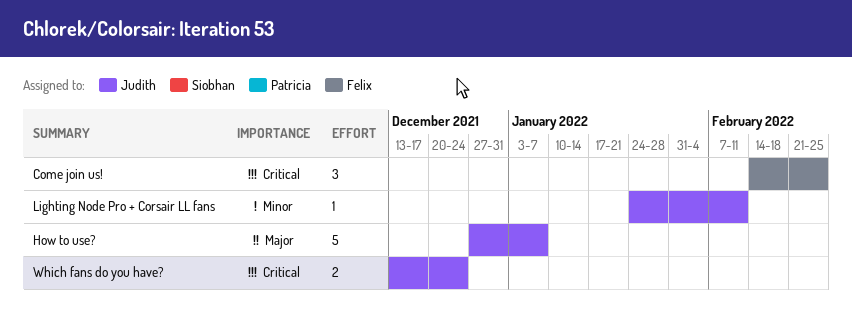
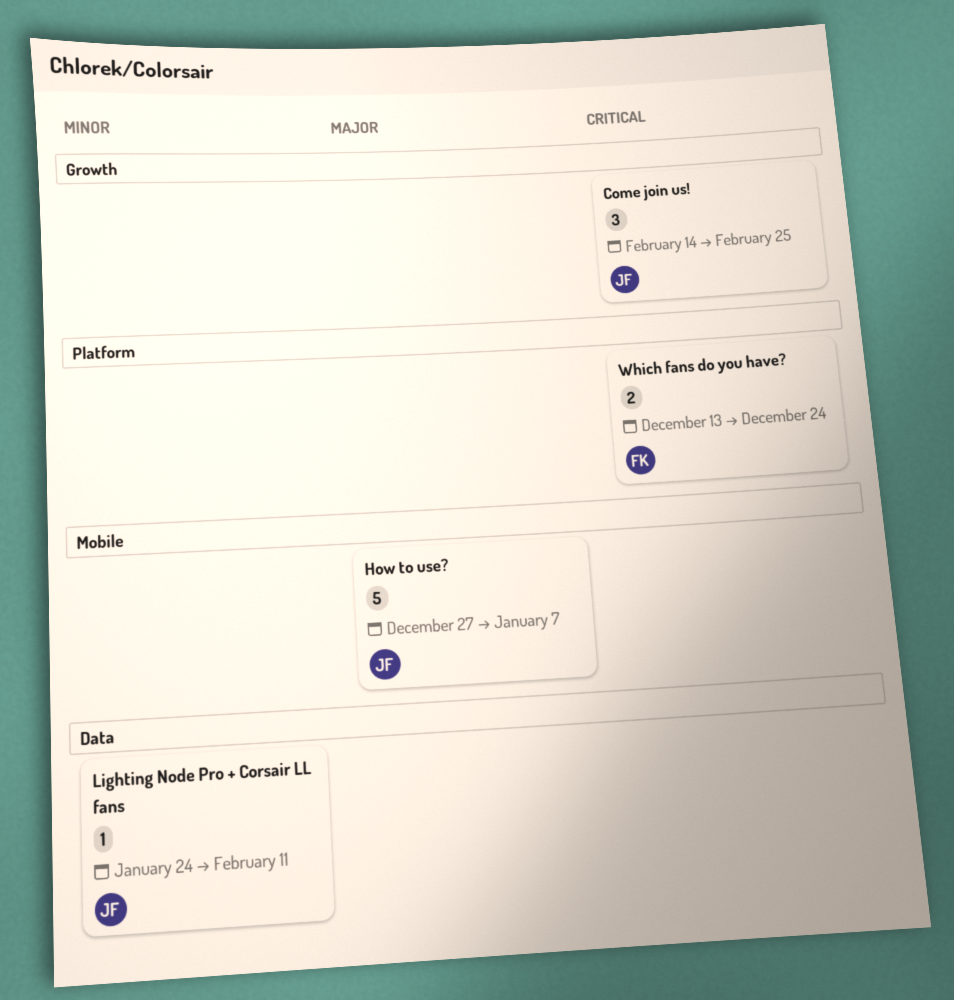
Come join us!, owner: Felix -> Judith
Which fans do you have?, owner: Judith -> Felix

